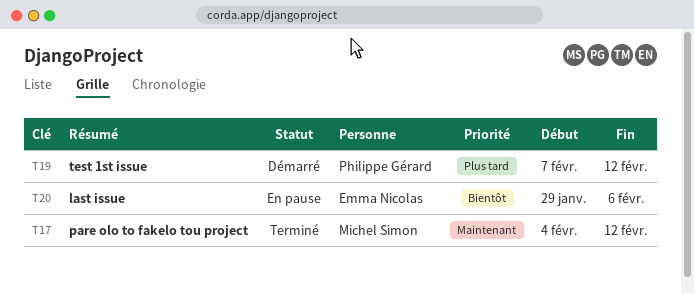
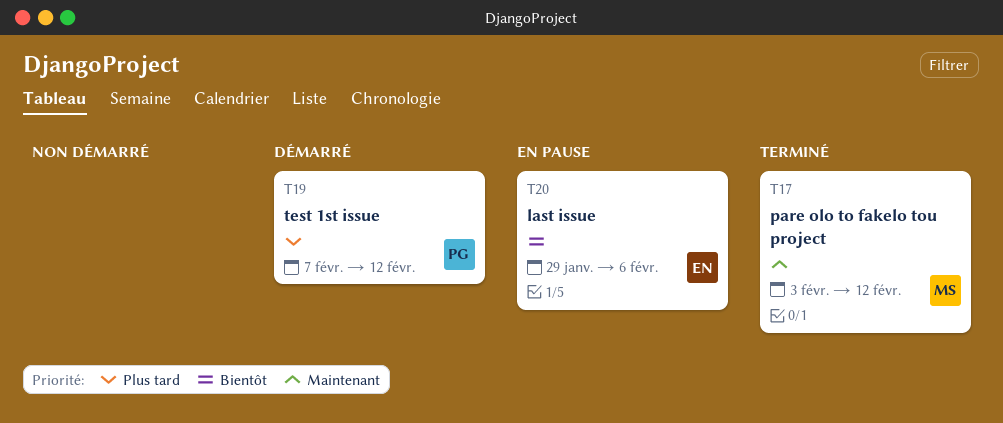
T17, start: Feb 4 -> Feb 3

